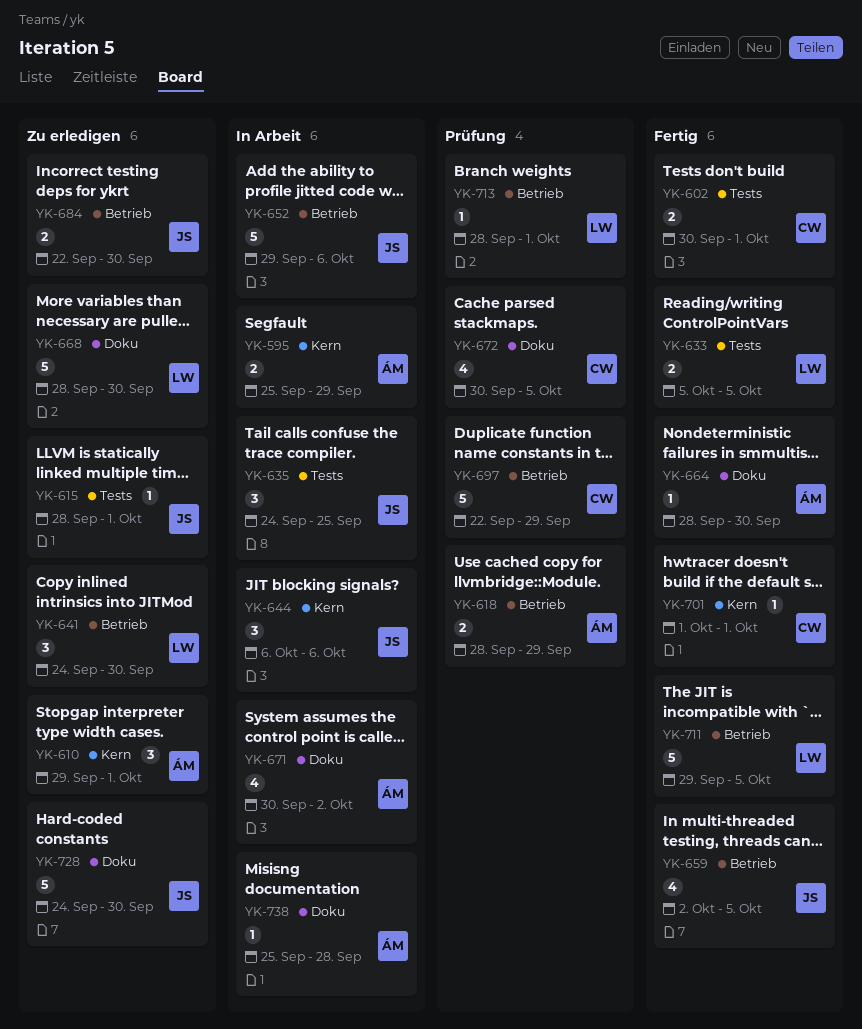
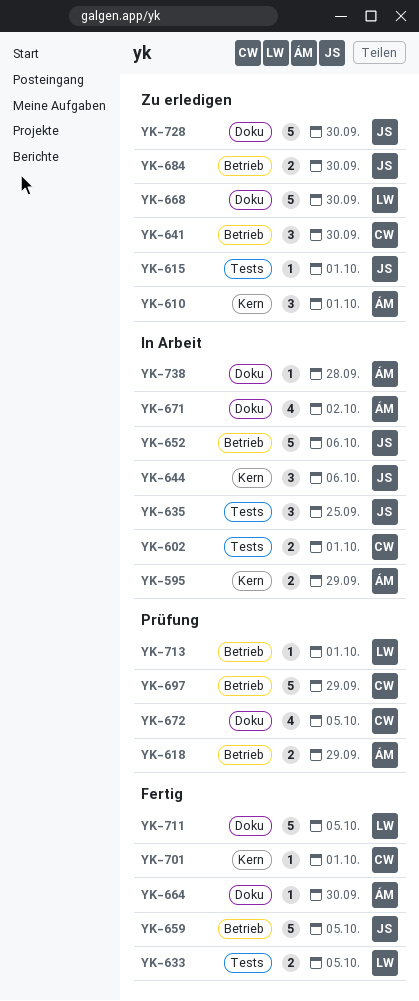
YK-602, status: Fertig -> In Arbeit
YK-641, owner: LW -> CW
YK-659, estimate: 4 -> 5
YK-711, label: Betrieb -> Doku

